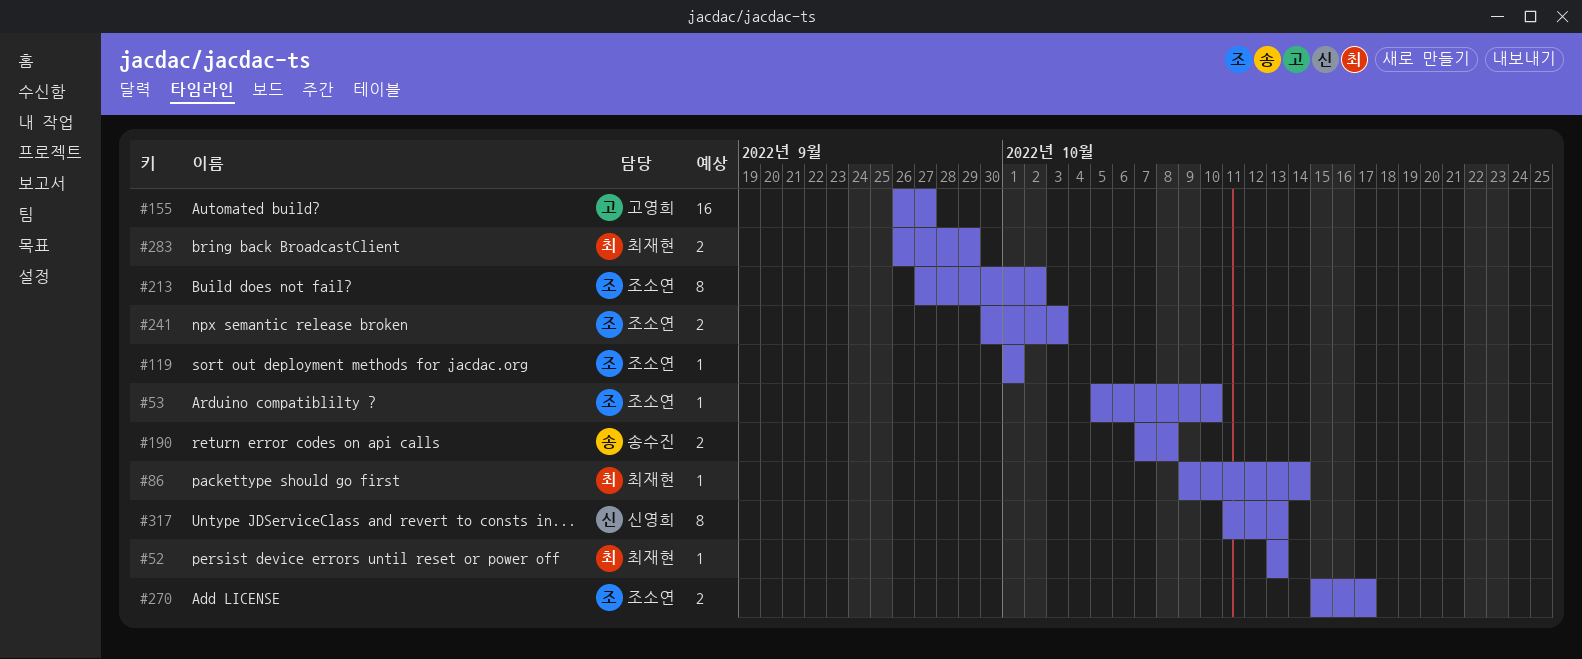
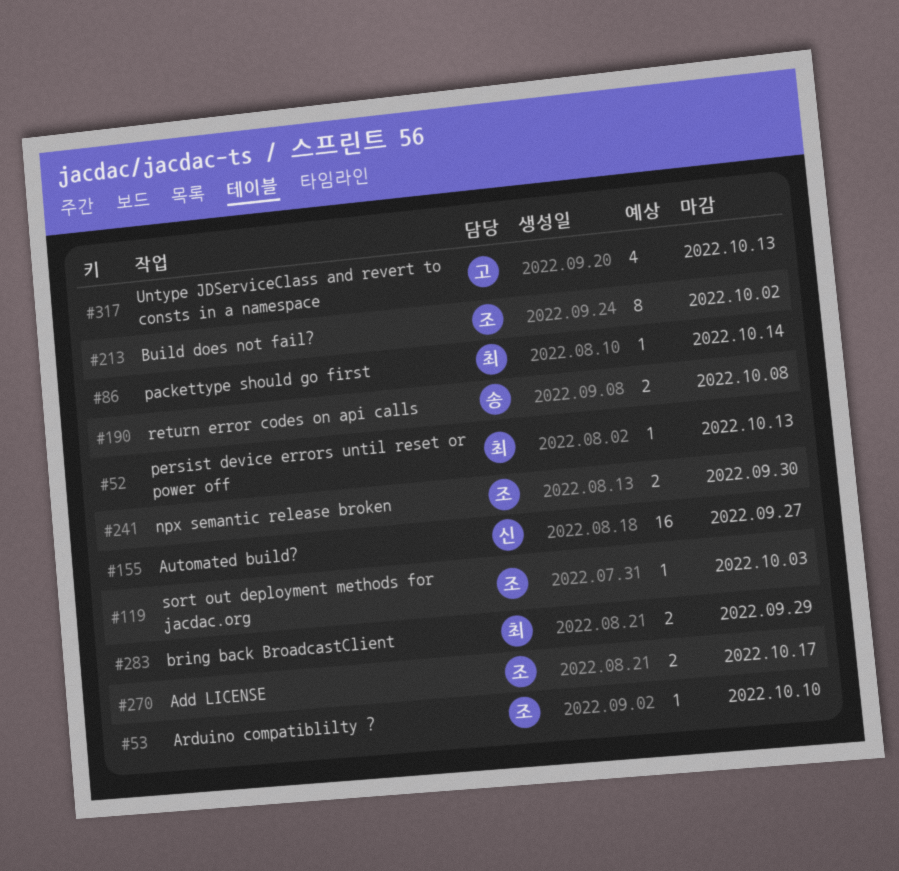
#119, due: Oct 1 -> Oct 3
#155, owner: 고영희 -> 신영희
#241, due: Oct 3 -> Sep 30
#317, owner: 신영희 -> 고영희
#317, estimate: 8 -> 4

